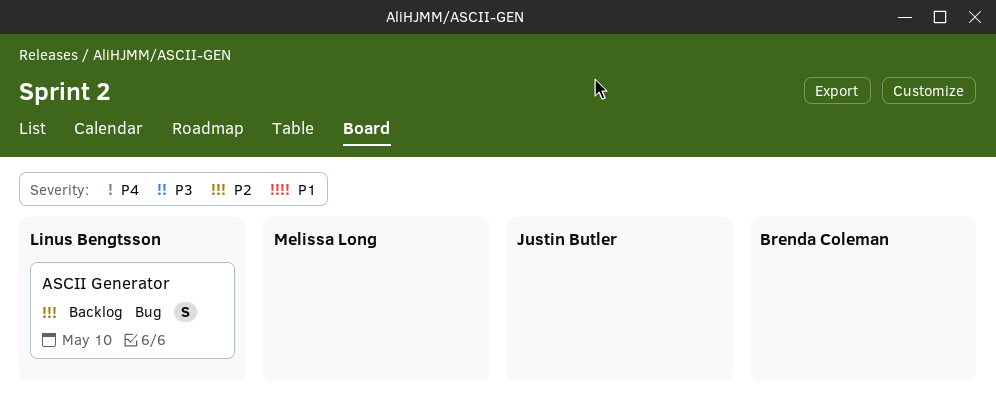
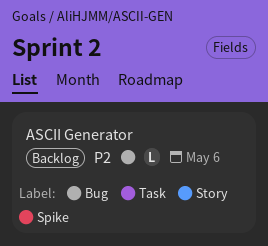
ASCII Generator, estimate: S -> L
ASCII Generator, due: May 10 -> May 6

